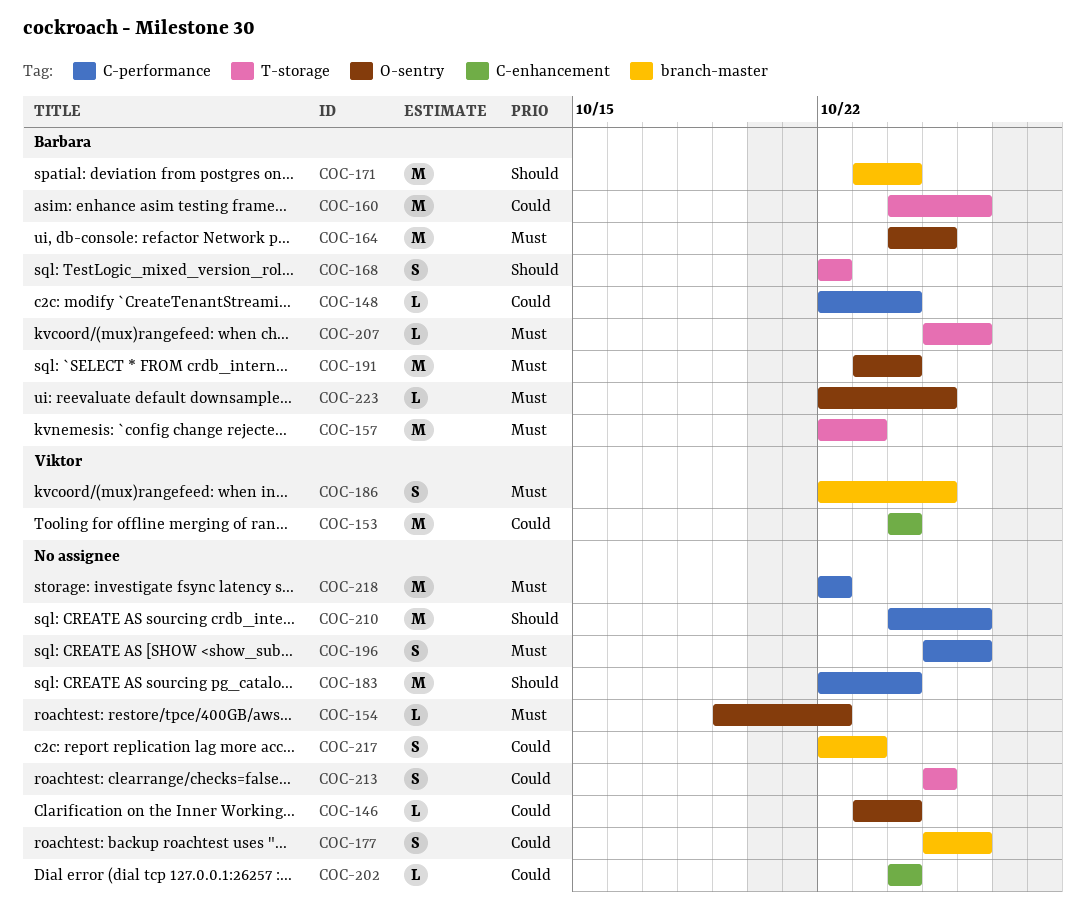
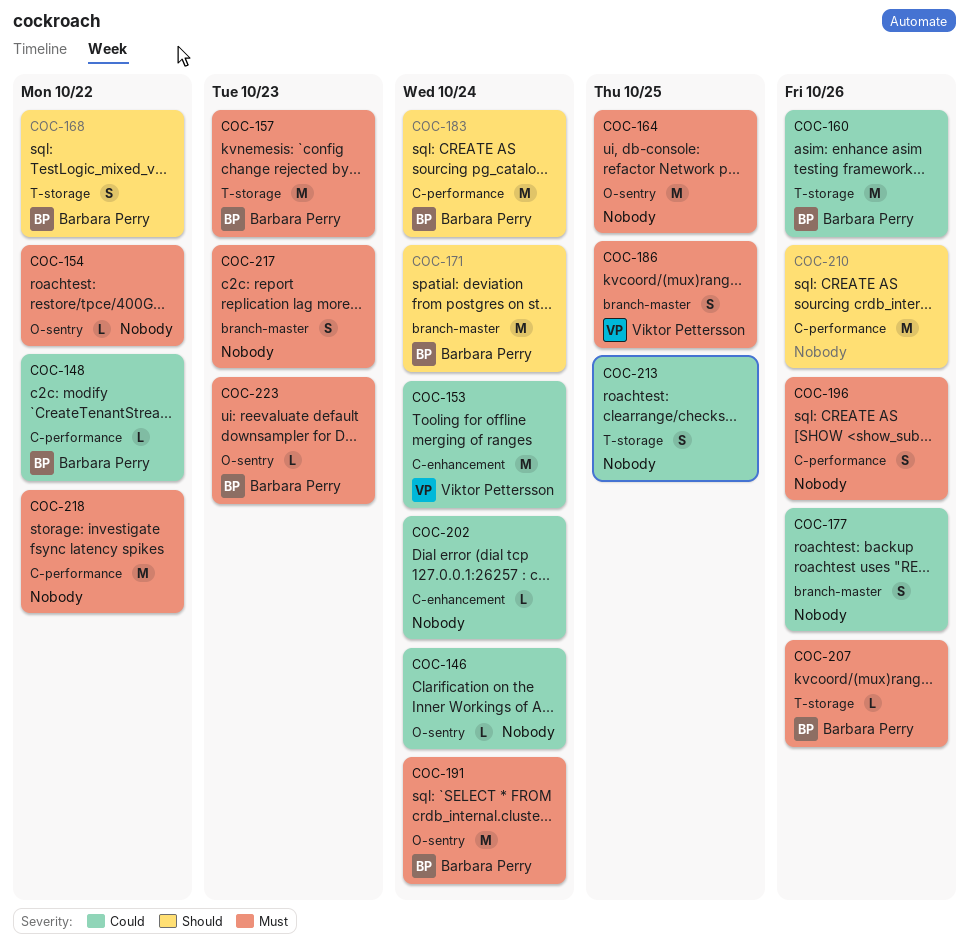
COC-148, due: Oct 24 -> Oct 22
COC-164, owner: Barbara Perry -> none
COC-183, owner: none -> Barbara Perry
COC-217, priority: Could -> Must
COC-223, due: Oct 25 -> Oct 23

